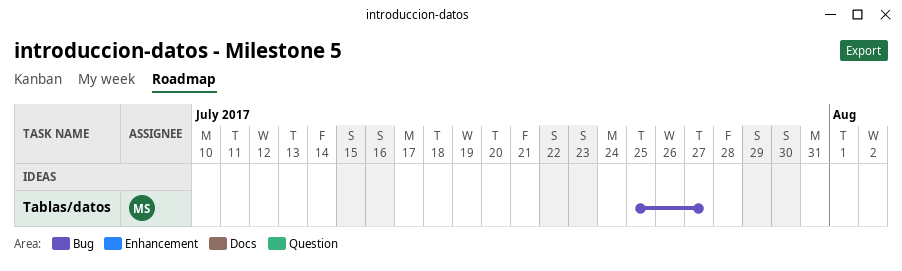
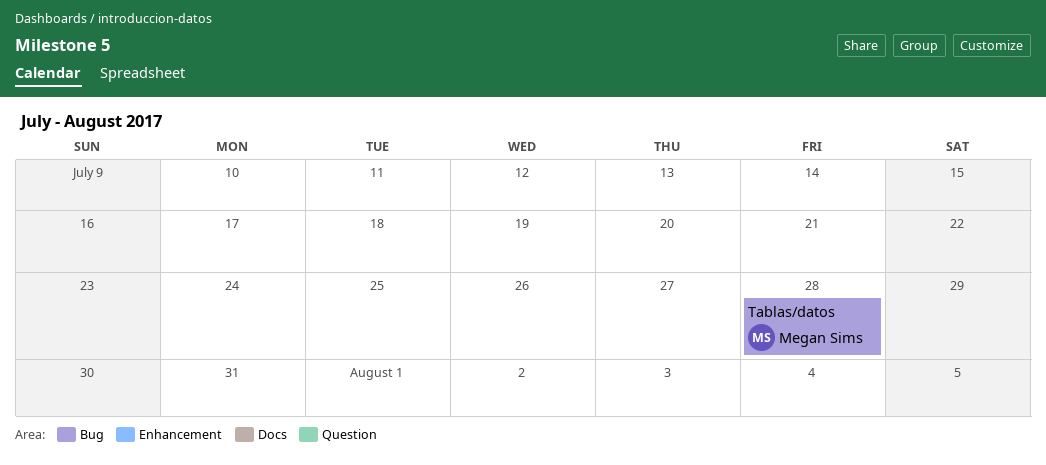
Tablas/datos, due: Jul 27 -> Jul 28

